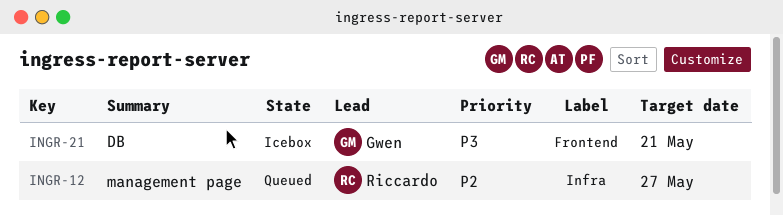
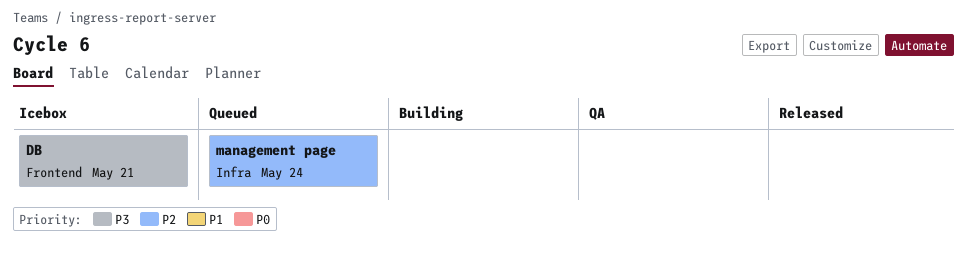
management page, due: May 27 -> May 24

